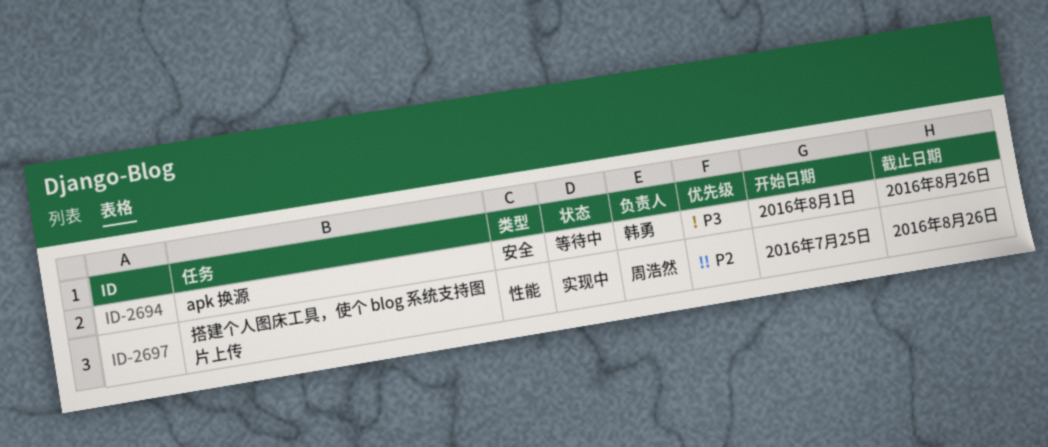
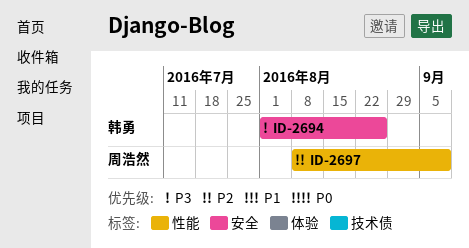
ID-2697, start: Jul 25 -> Aug 8
ID-2697, due: Aug 26 -> Sep 9

